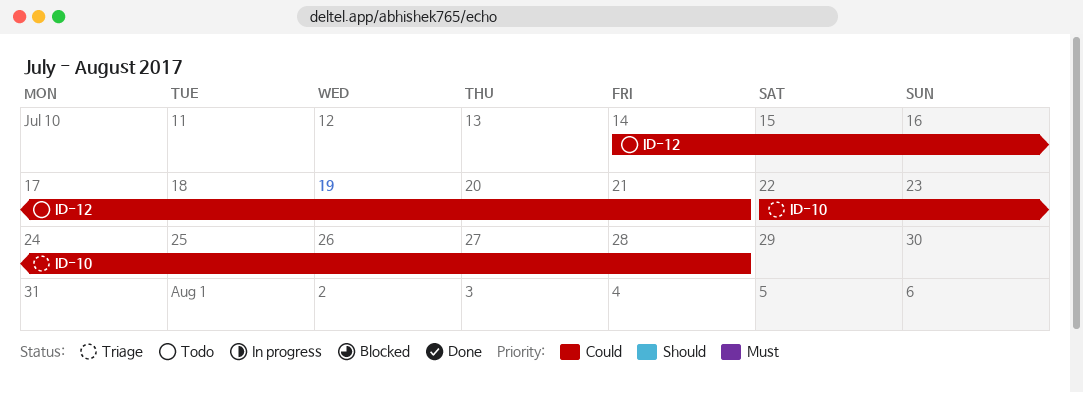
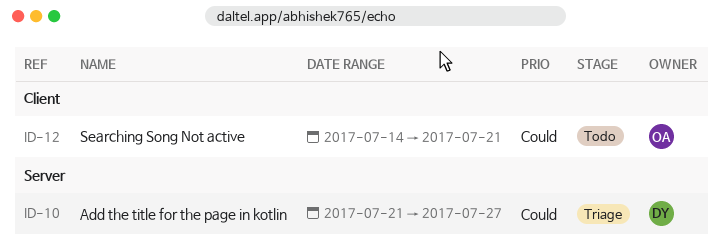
ID-10, start: Jul 22 -> Jul 21
ID-10, due: Jul 28 -> Jul 27

